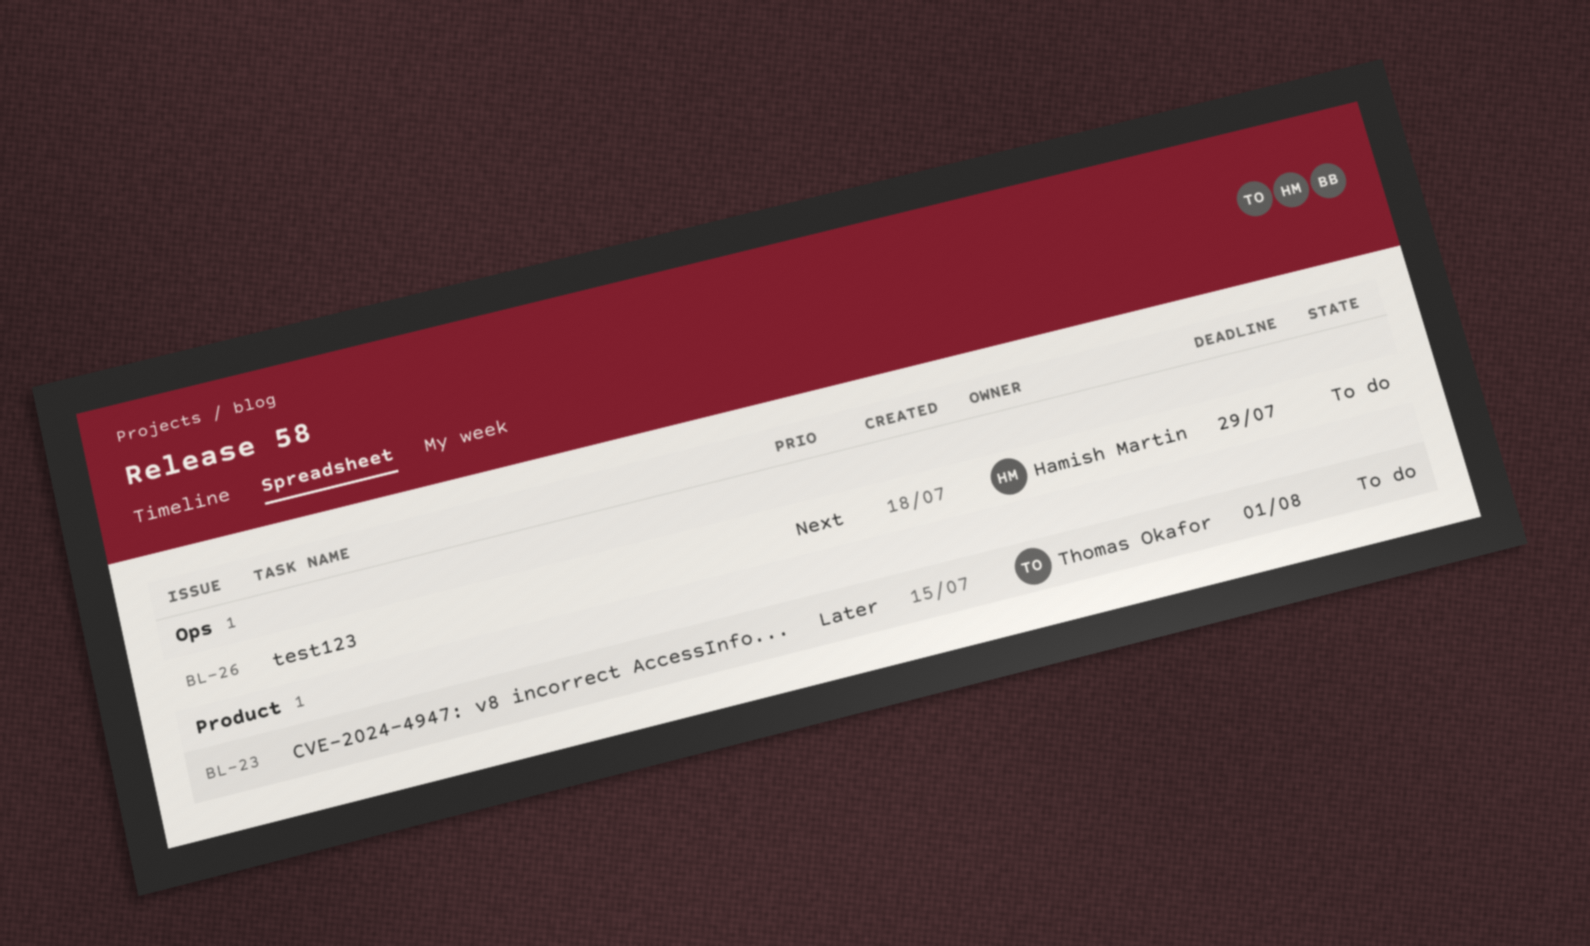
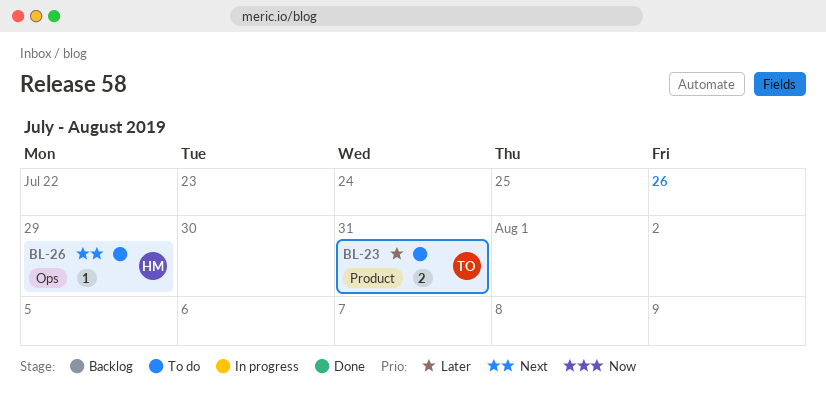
BL-23, due: Aug 1 -> Jul 31

